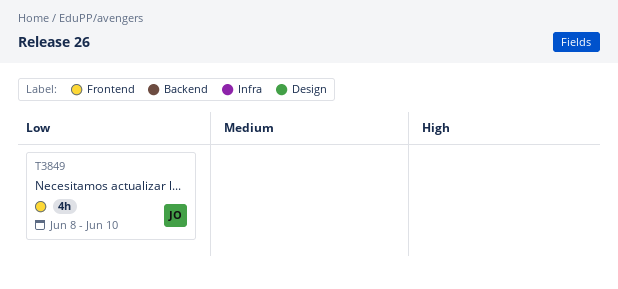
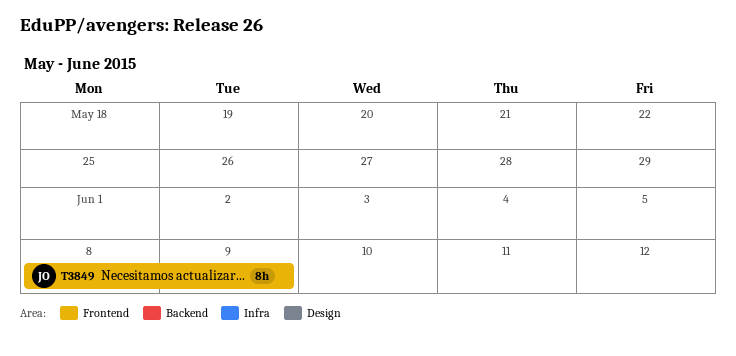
T3849, estimate: 4h -> 8h
T3849, due: Jun 10 -> Jun 9

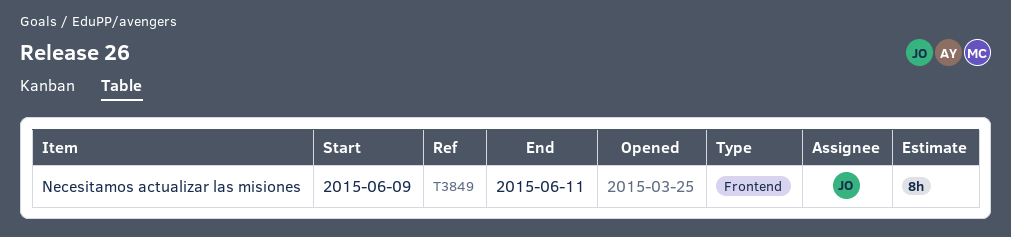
T3849, start: Jun 8 -> Jun 9
T3849, due: Jun 9 -> Jun 11

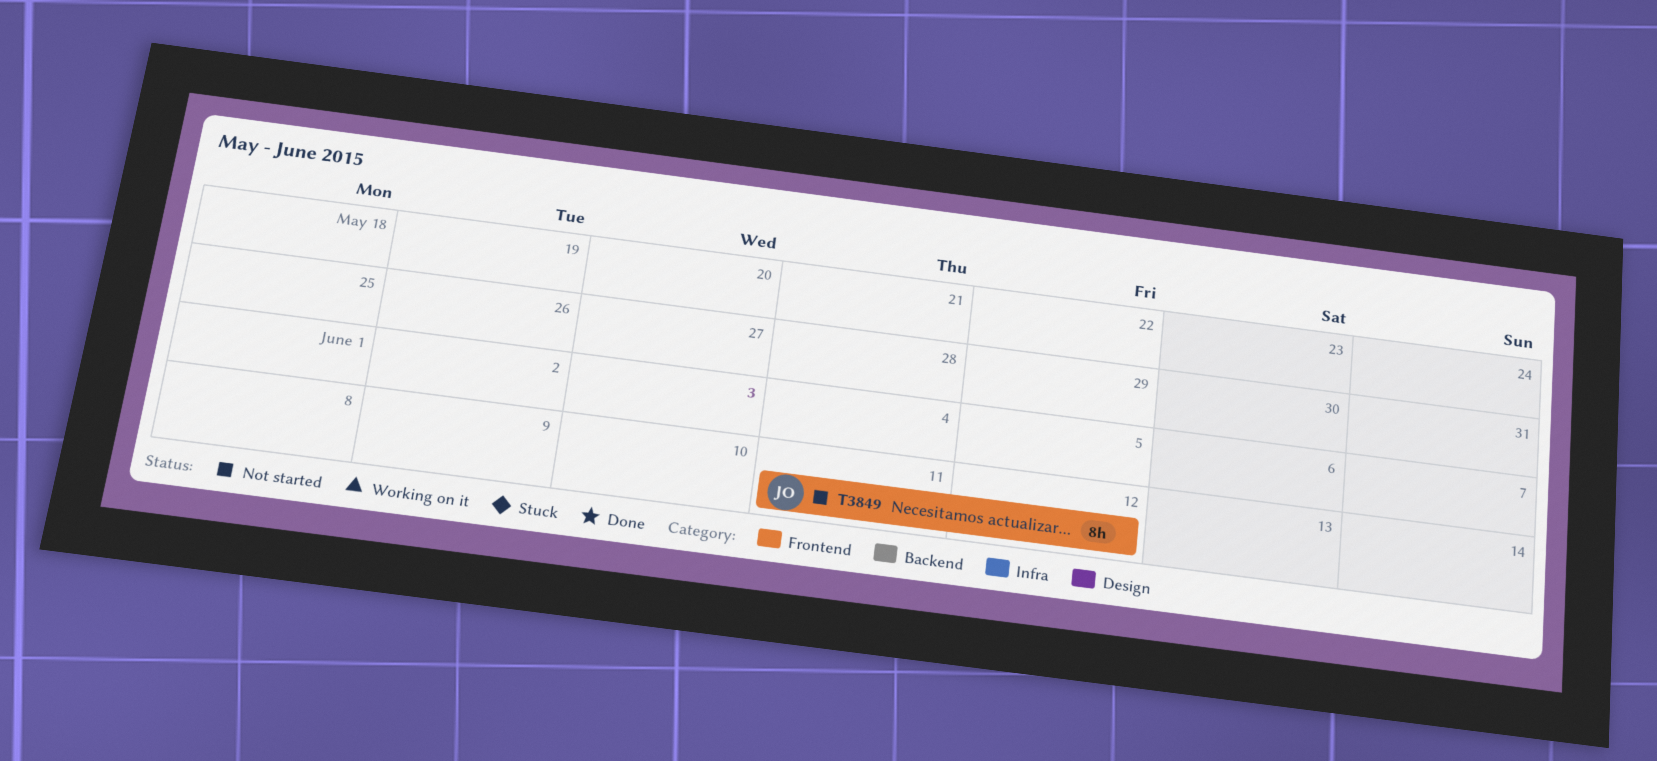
T3849, start: Jun 9 -> Jun 11
T3849, due: Jun 11 -> Jun 12

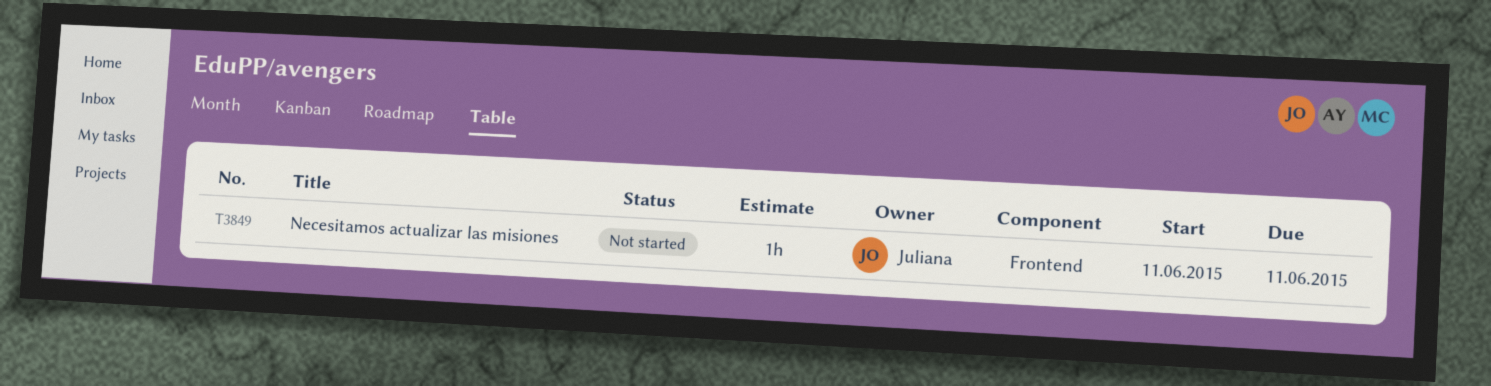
T3849, estimate: 8h -> 1h
T3849, due: Jun 12 -> Jun 11

